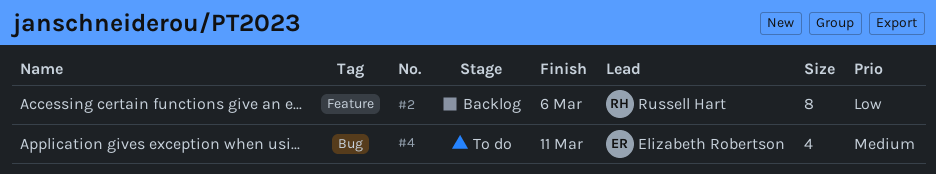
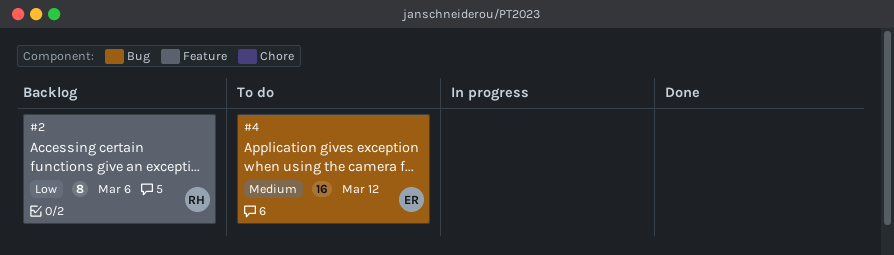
#4, estimate: 4 -> 16
#4, due: Mar 11 -> Mar 12

